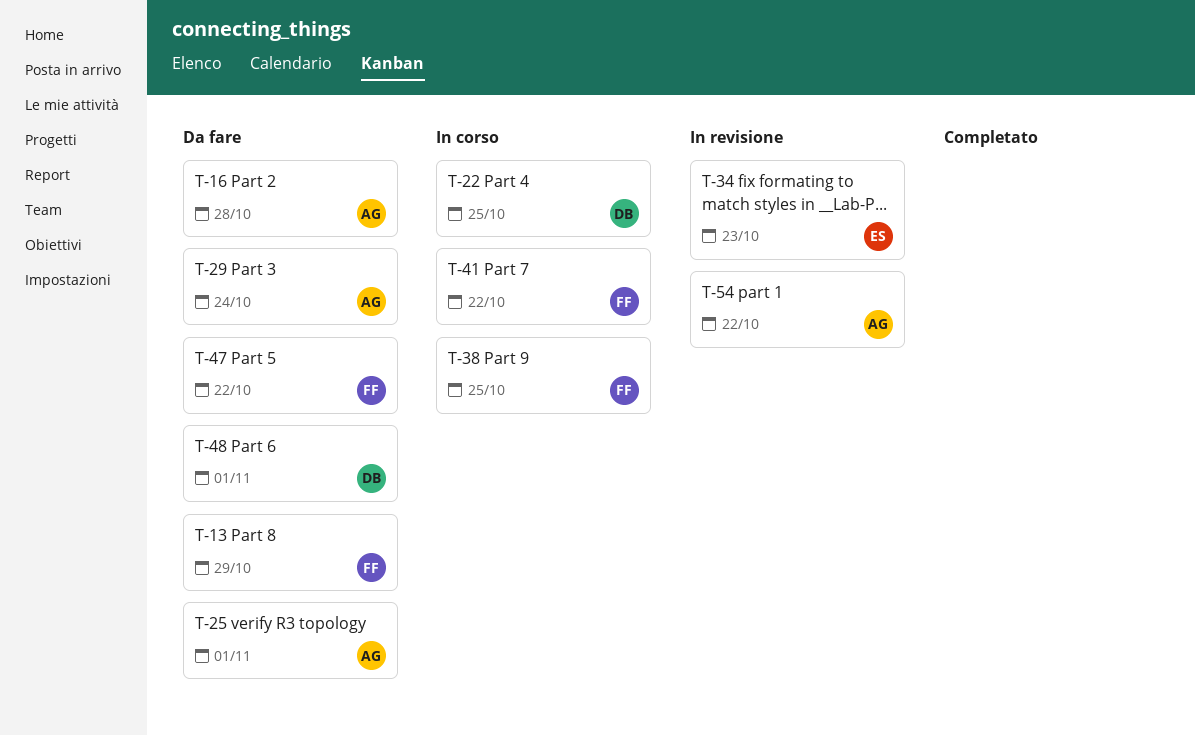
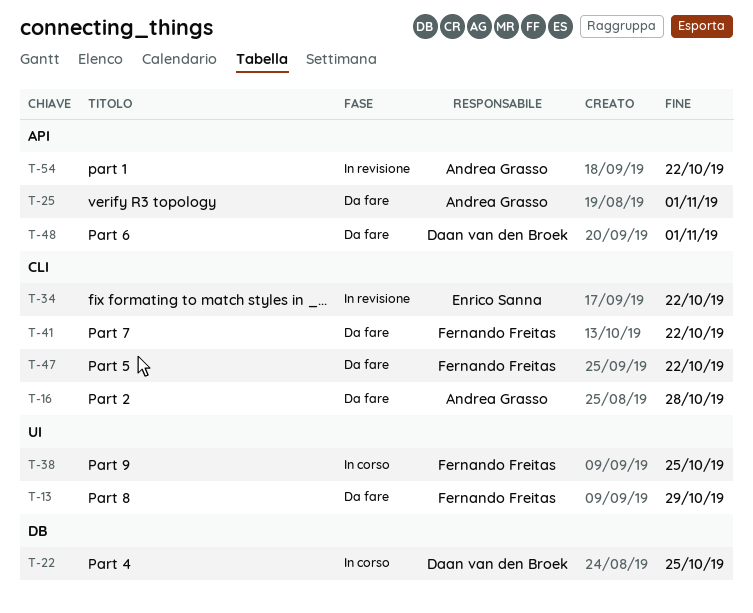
T-29: present -> none
T-34, due: Oct 23 -> Oct 22
T-41, status: In corso -> Da fare

